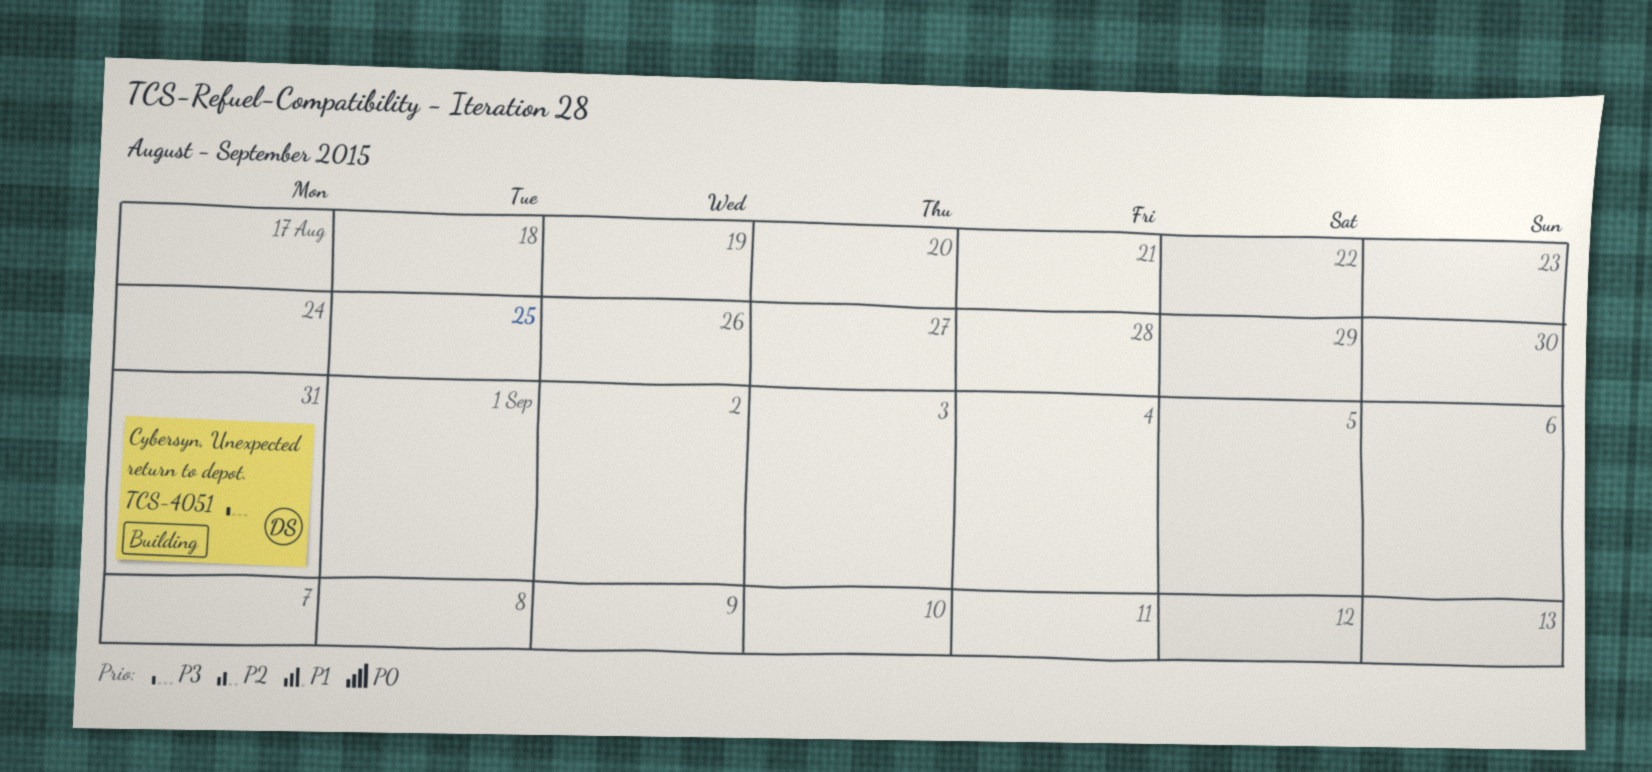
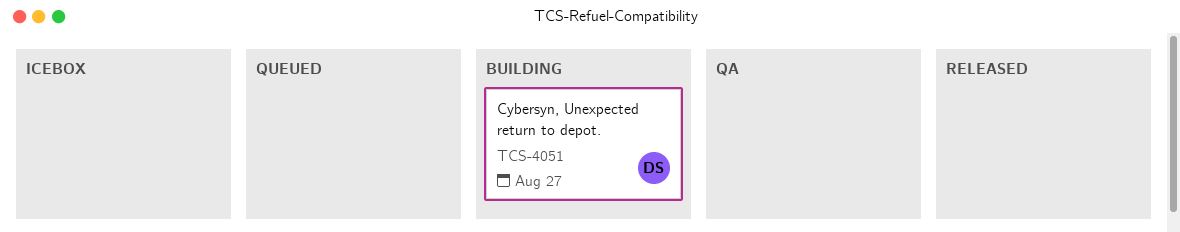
TCS-4051, due: Aug 31 -> Aug 27

